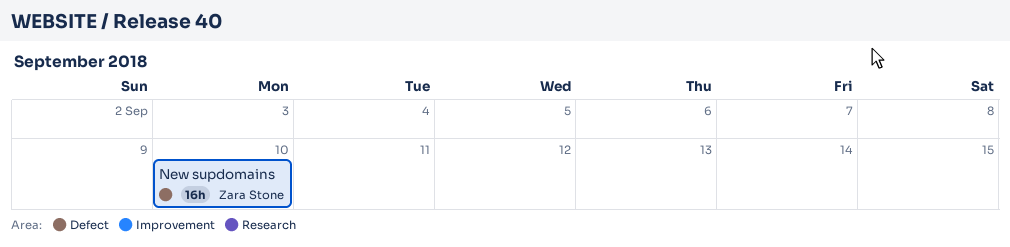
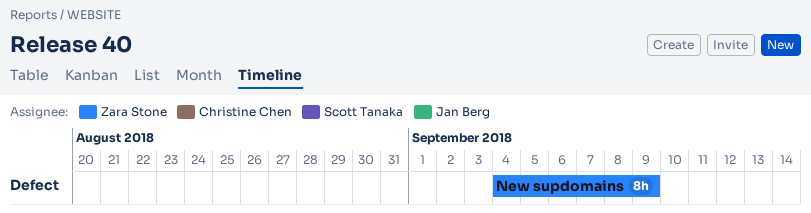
New supdomains, estimate: 16h -> 8h
New supdomains, due: Sep 10 -> Sep 9

